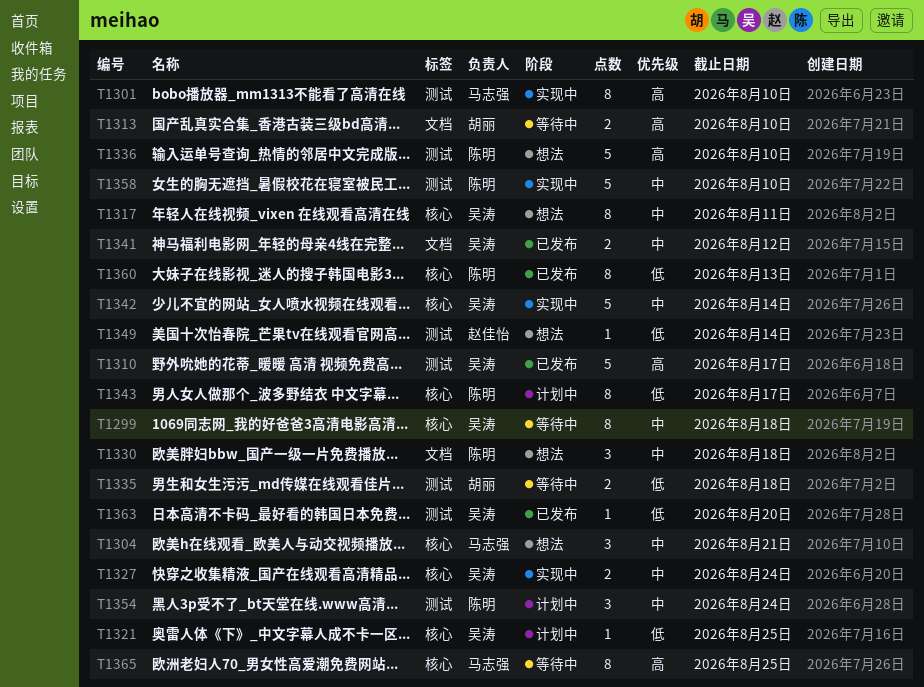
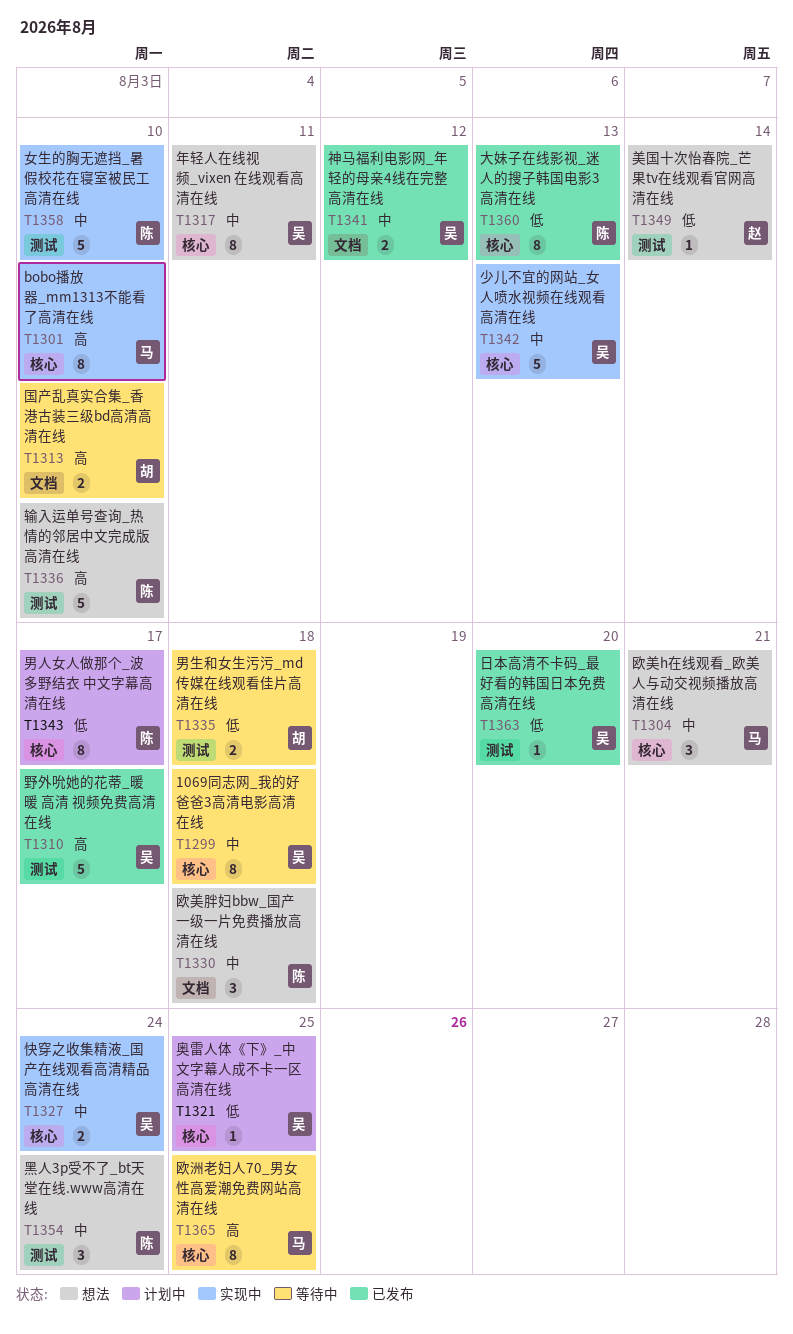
T1301, label: 测试 -> 核心
T1342, due: Aug 14 -> Aug 13
T1354, status: 计划中 -> 想法

